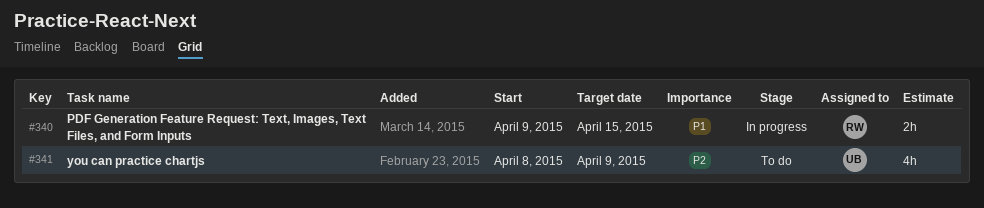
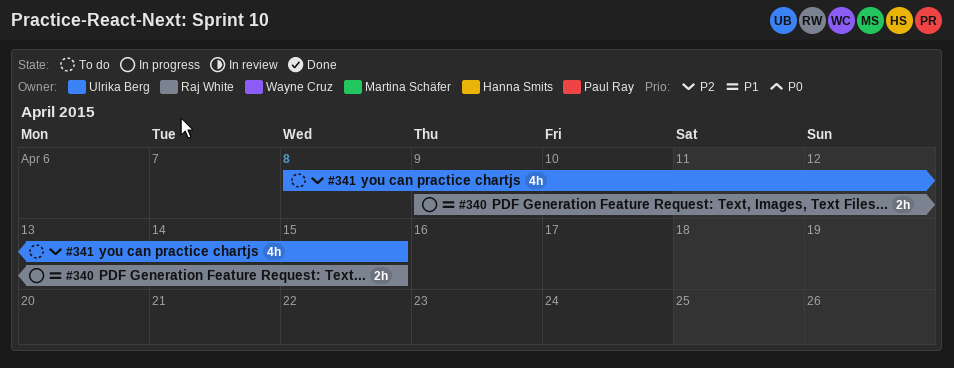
#341, due: Apr 9 -> Apr 15

